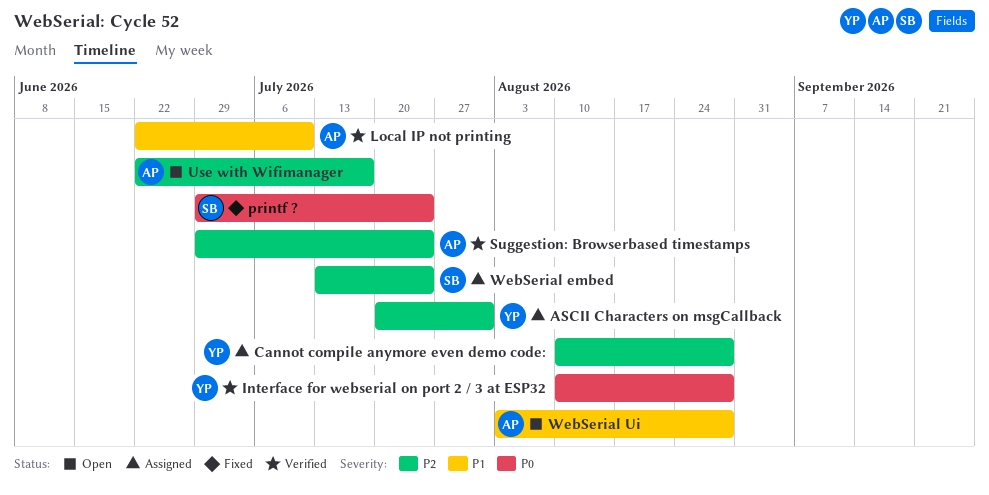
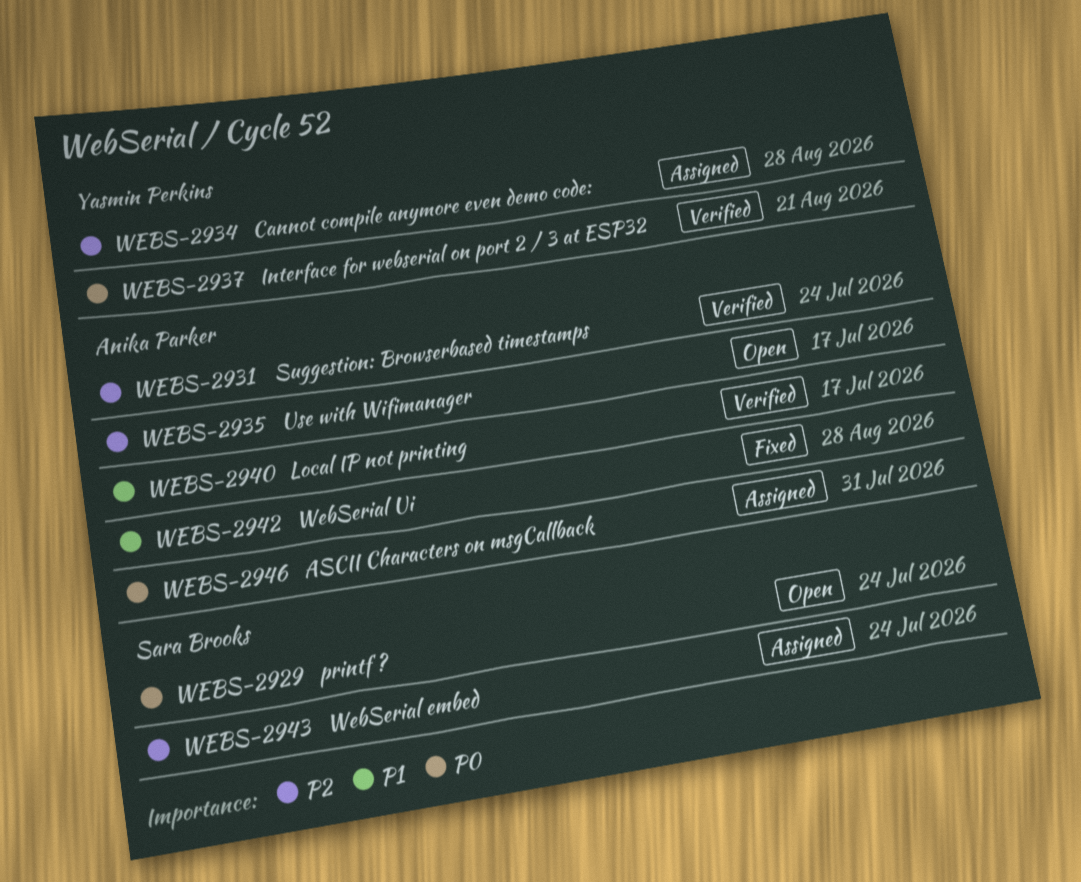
ASCII Characters on msgCallback, owner: Yasmin Perkins -> Anika Parker
ASCII Characters on msgCallback, priority: P2 -> P0
Interface for webserial on port 2 / 3 at ESP32, due: Aug 28 -> Aug 21
Local IP not printing, due: Jul 10 -> Jul 17
printf ?, status: Fixed -> Open
WebSerial Ui, status: Open -> Fixed

